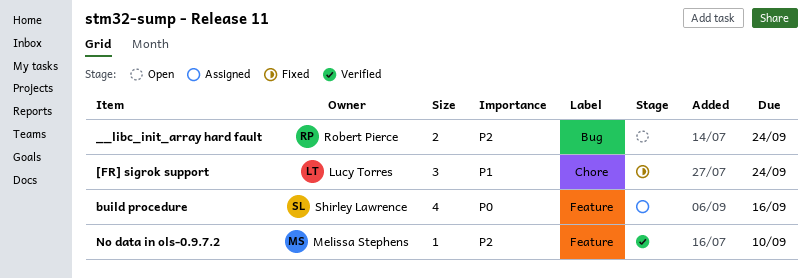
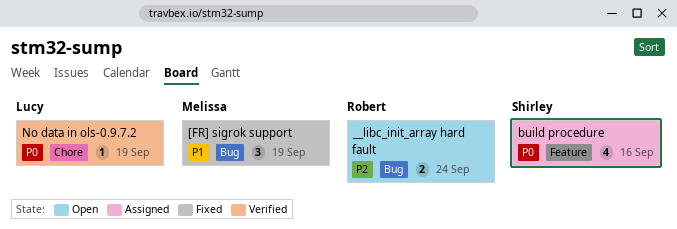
[FR] sigrok support, owner: Lucy Torres -> Melissa Stephens
[FR] sigrok support, label: Chore -> Bug
[FR] sigrok support, due: Sep 24 -> Sep 19
No data in ols-0.9.7.2, owner: Melissa Stephens -> Lucy Torres
No data in ols-0.9.7.2, priority: P2 -> P0
No data in ols-0.9.7.2, label: Feature -> Chore
No data in ols-0.9.7.2, due: Sep 10 -> Sep 19

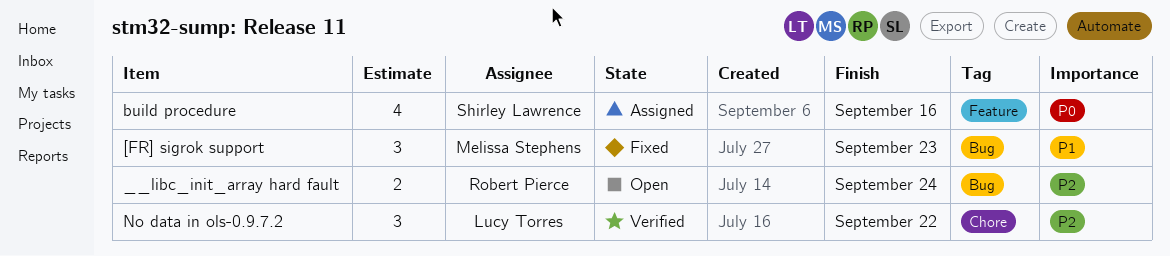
[FR] sigrok support, due: Sep 19 -> Sep 23
No data in ols-0.9.7.2, priority: P0 -> P2
No data in ols-0.9.7.2, estimate: 1 -> 3
No data in ols-0.9.7.2, due: Sep 19 -> Sep 22

